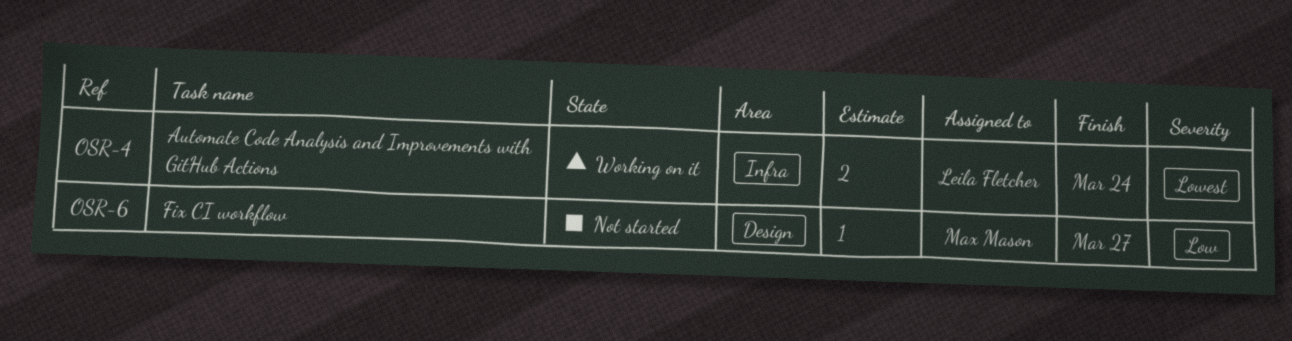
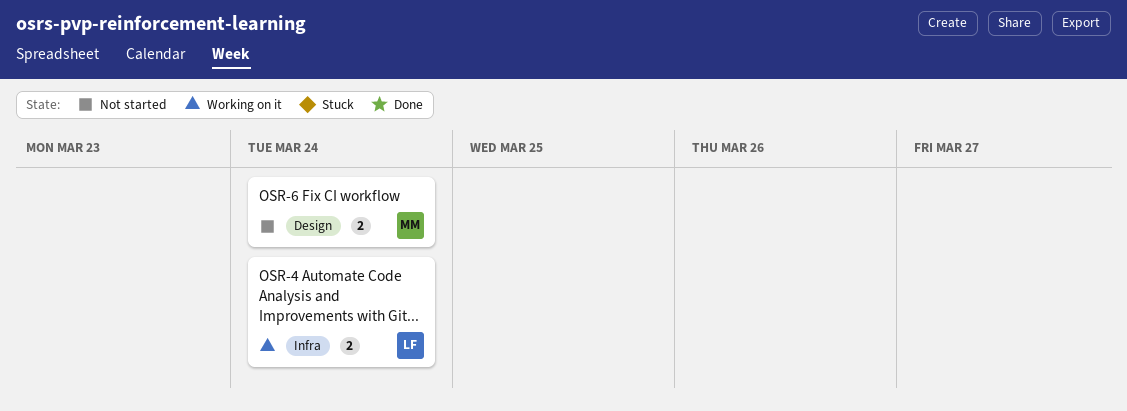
OSR-6, estimate: 1 -> 2
OSR-6, due: Mar 27 -> Mar 24

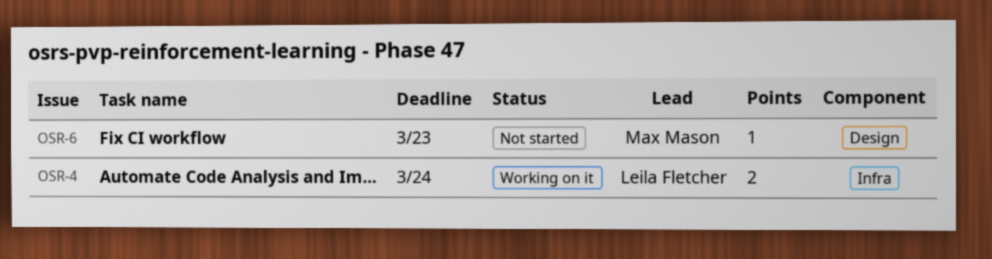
OSR-6, estimate: 2 -> 1
OSR-6, due: Mar 24 -> Mar 23

